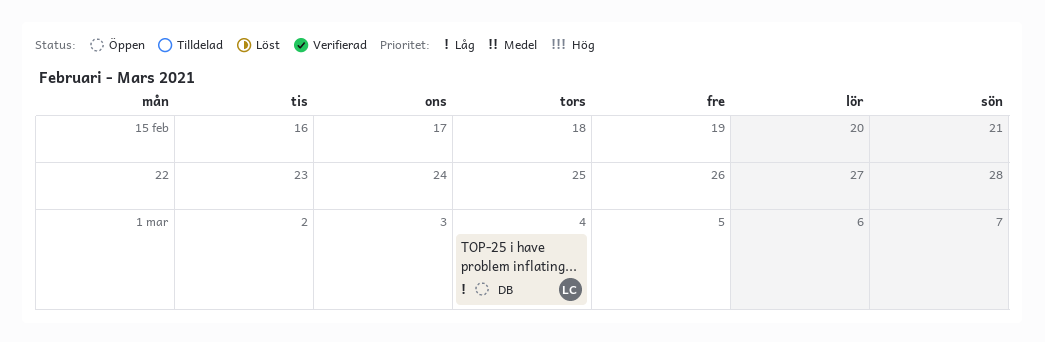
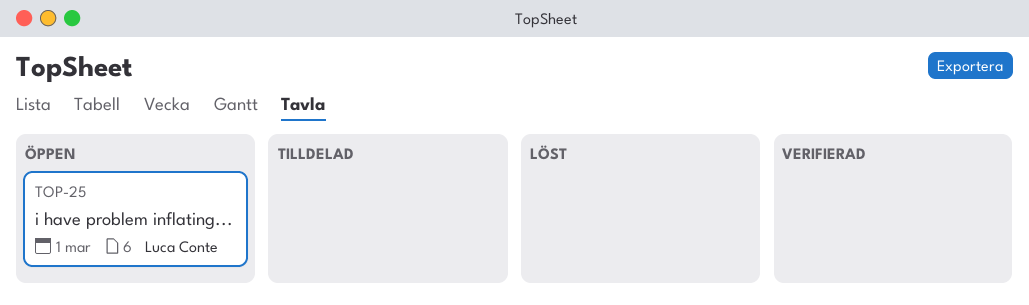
TOP-25, due: Mar 4 -> Mar 1

